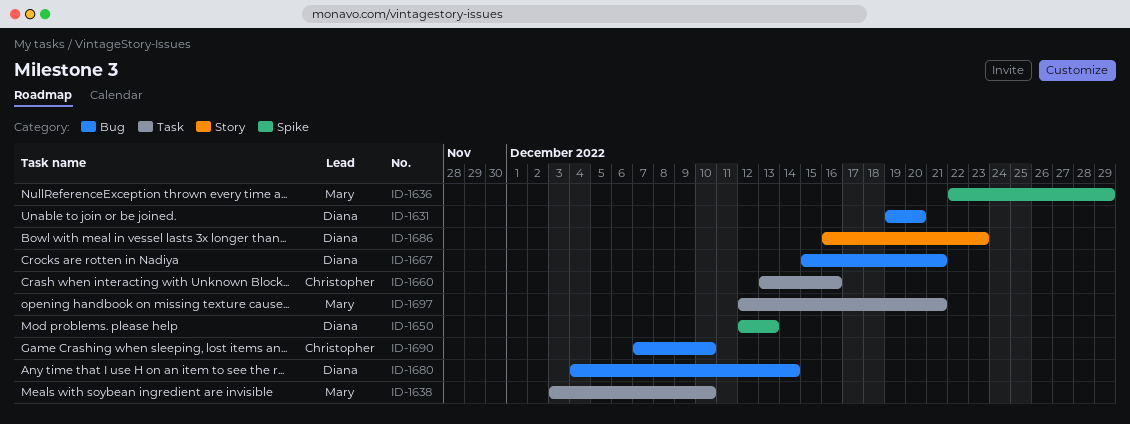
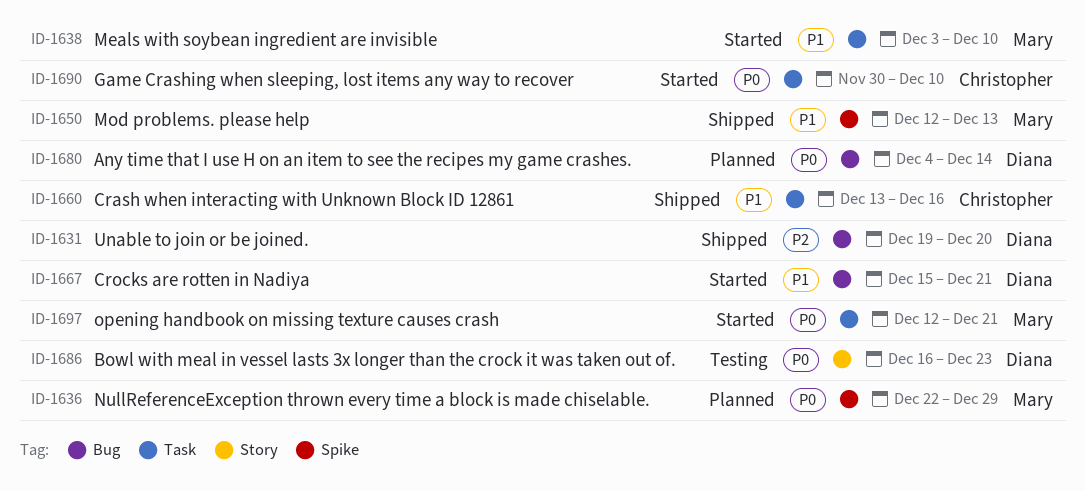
ID-1650, owner: Diana -> Mary
ID-1690, label: Bug -> Task
ID-1690, start: Dec 7 -> Nov 30

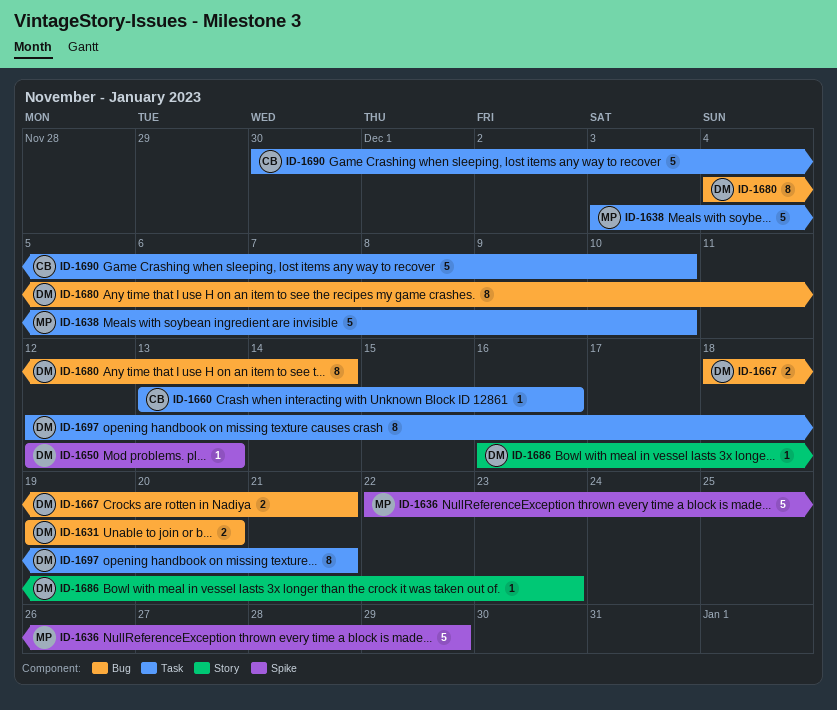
ID-1650, owner: Mary -> Diana
ID-1667, start: Dec 15 -> Dec 18
ID-1697, owner: Mary -> Diana

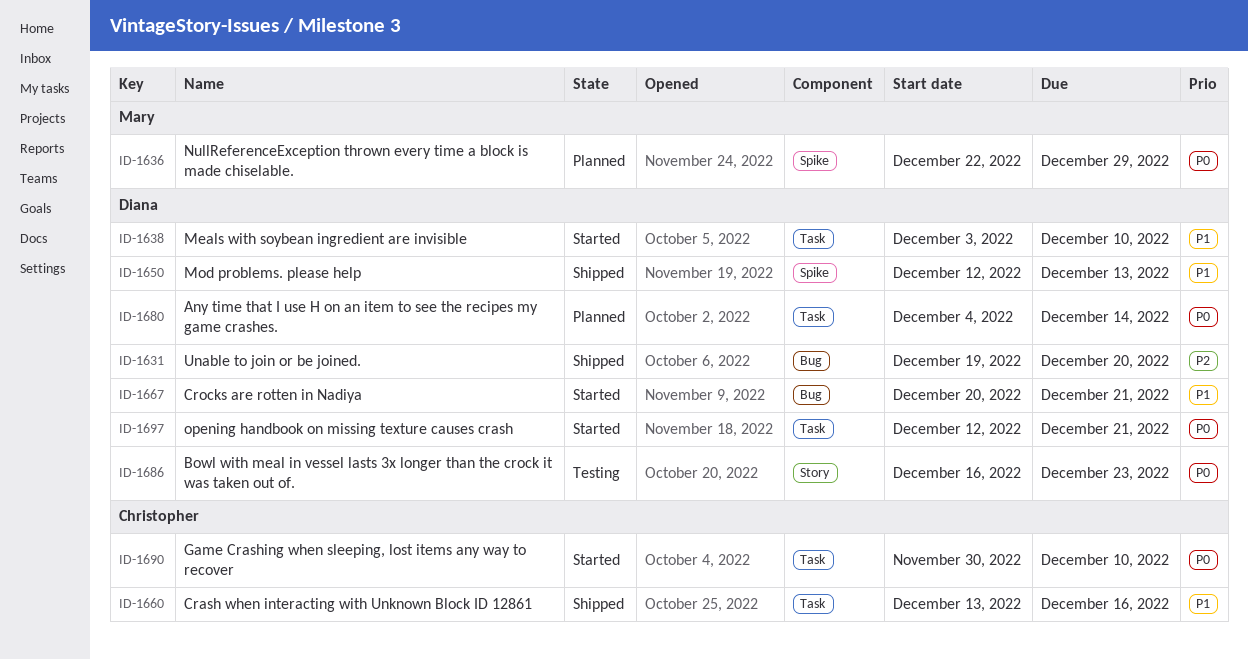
ID-1638, owner: Mary -> Diana
ID-1667, start: Dec 18 -> Dec 20
ID-1680, label: Bug -> Task

